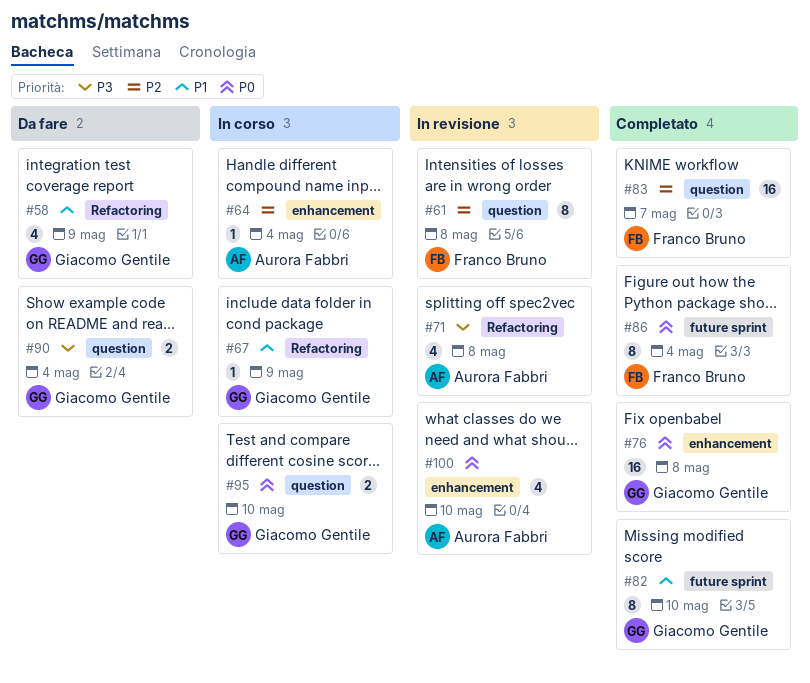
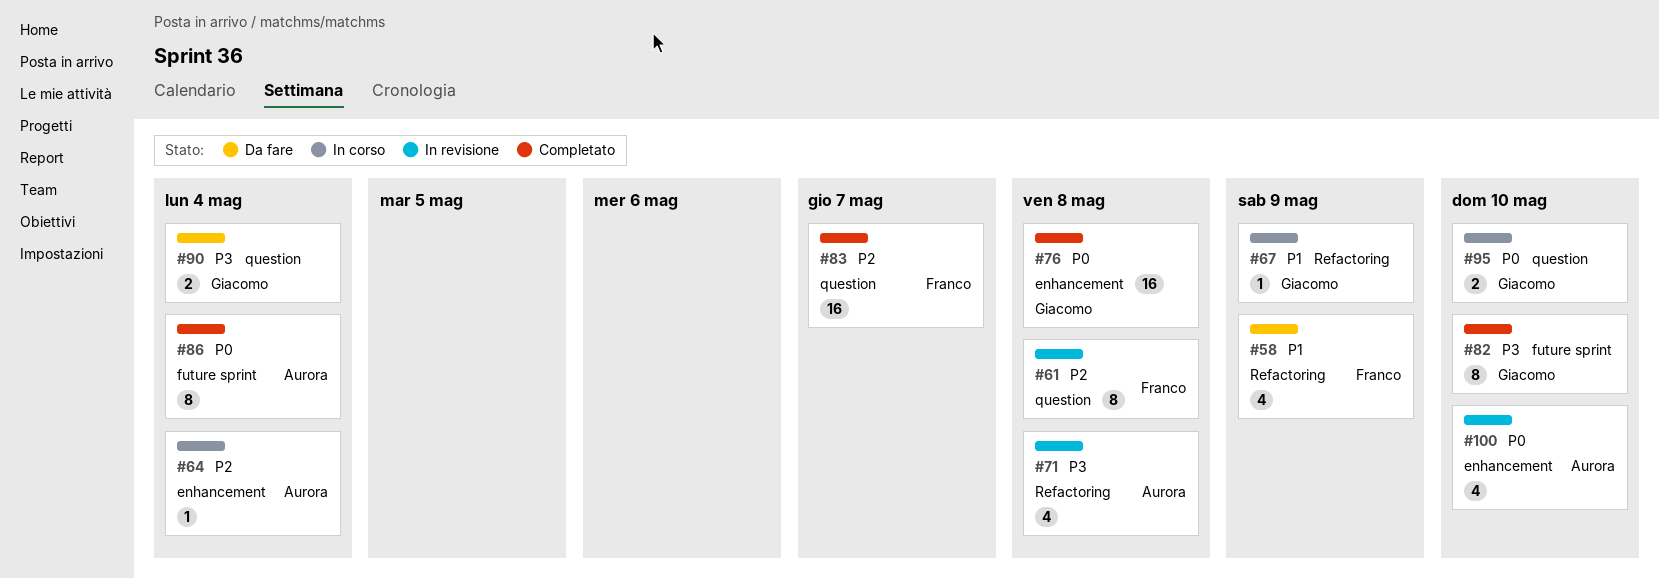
#58, owner: Giacomo Gentile -> Franco Bruno
#82, priority: P1 -> P3
#86, owner: Franco Bruno -> Aurora Fabbri

